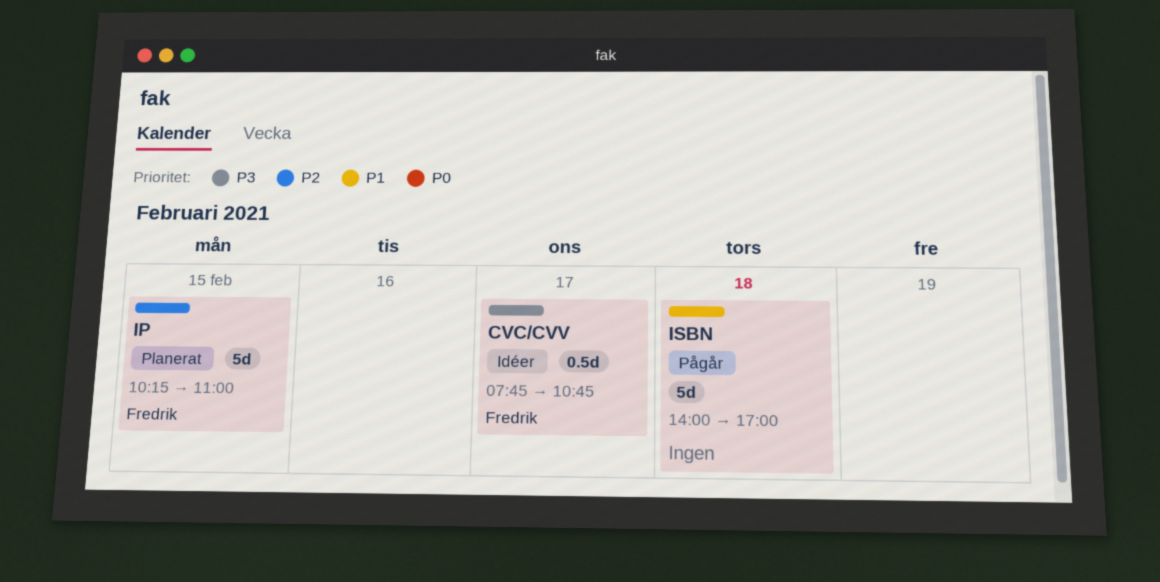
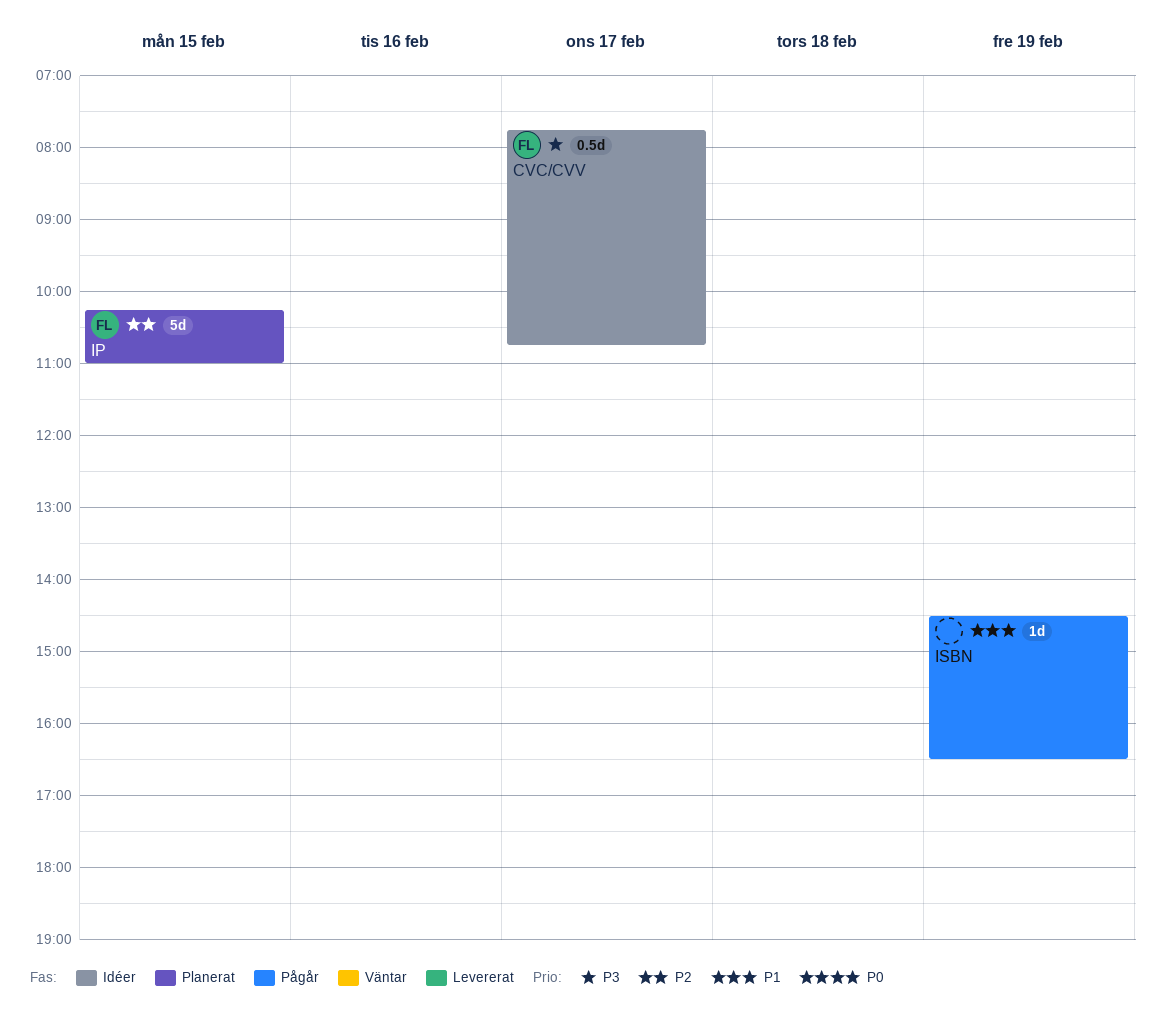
ISBN, estimate: 5d -> 1d
ISBN, day: Feb 18 -> Feb 19
ISBN, begins: 14:00 -> 14:30
ISBN, ends: 17:00 -> 16:30

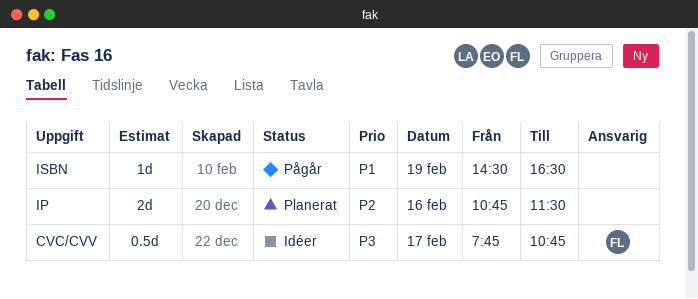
IP, owner: FL -> none
IP, estimate: 5d -> 2d
IP, day: Feb 15 -> Feb 16
IP, begins: 10:15 -> 10:45
IP, ends: 11:00 -> 11:30

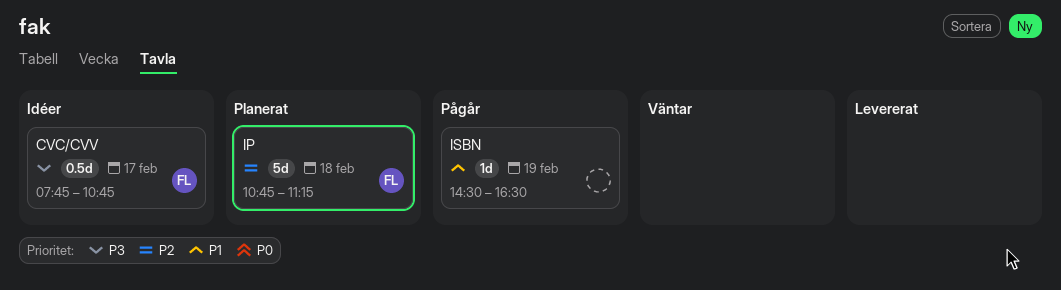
IP, owner: none -> FL
IP, estimate: 2d -> 5d
IP, day: Feb 16 -> Feb 18
IP, ends: 11:30 -> 11:15

